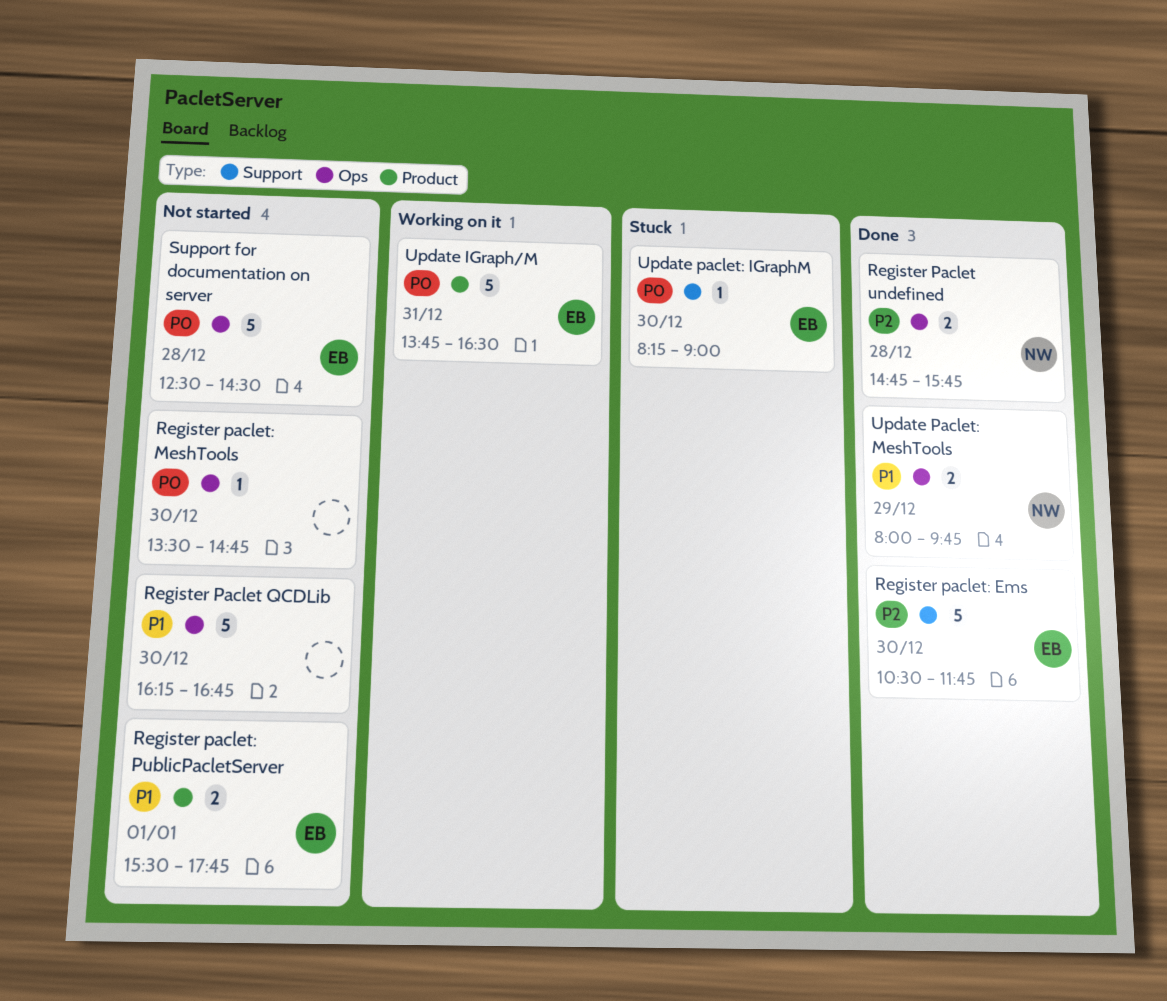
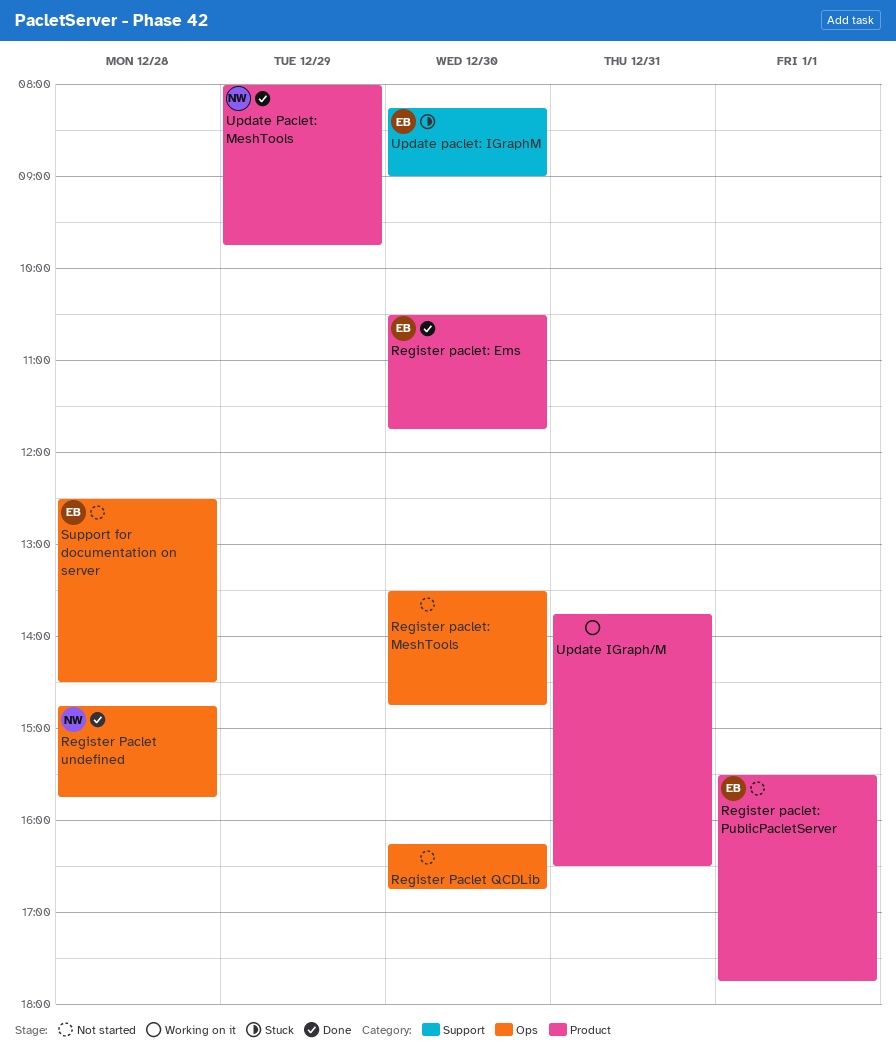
Register paclet: Ems, label: Support -> Product
Update IGraph/M, owner: EB -> none
Update Paclet: MeshTools, label: Ops -> Product

